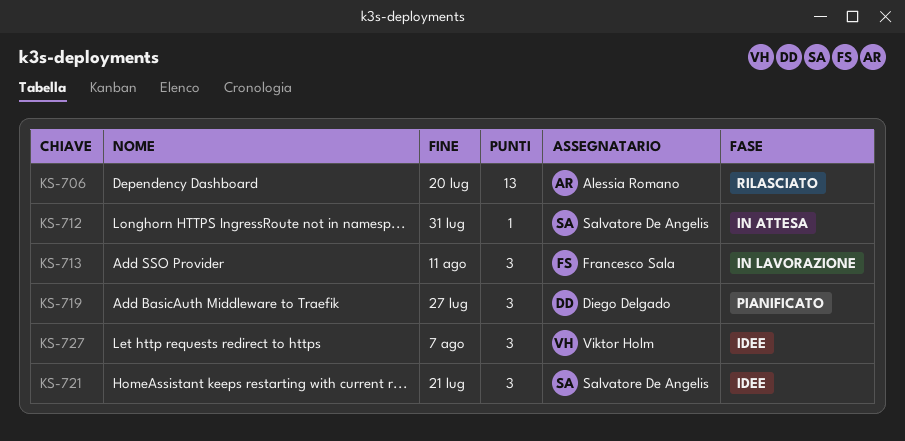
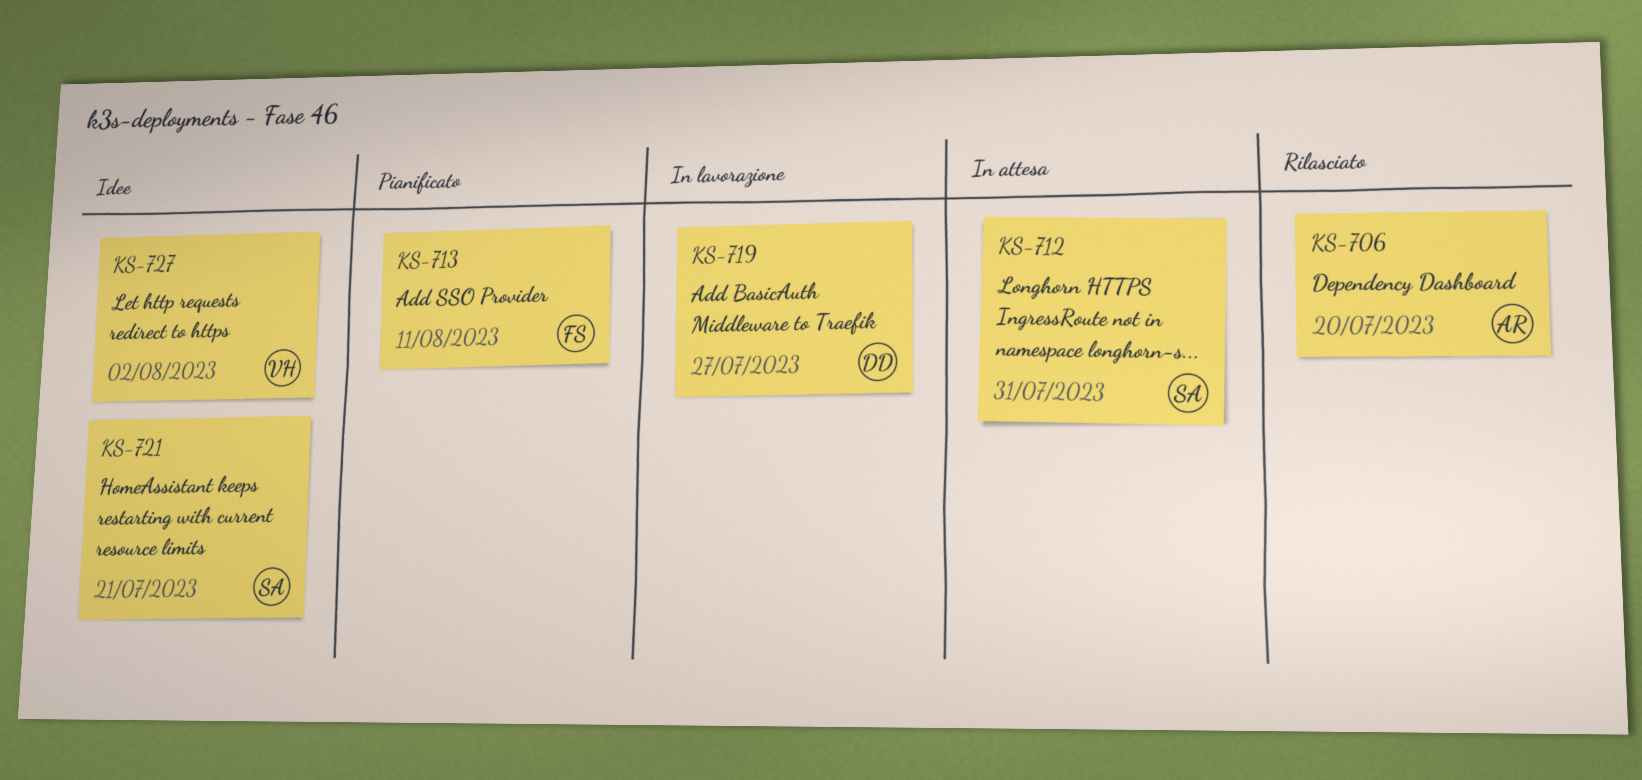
KS-713, status: In lavorazione -> Pianificato
KS-719, status: Pianificato -> In lavorazione
KS-727, due: Aug 7 -> Aug 2

